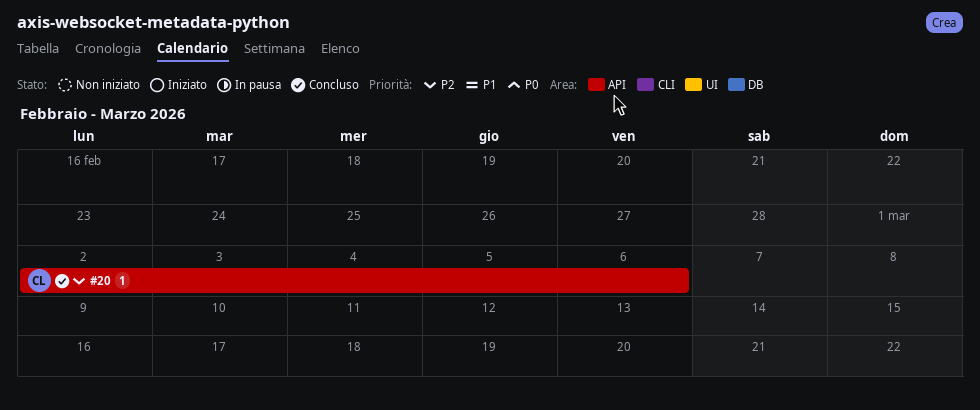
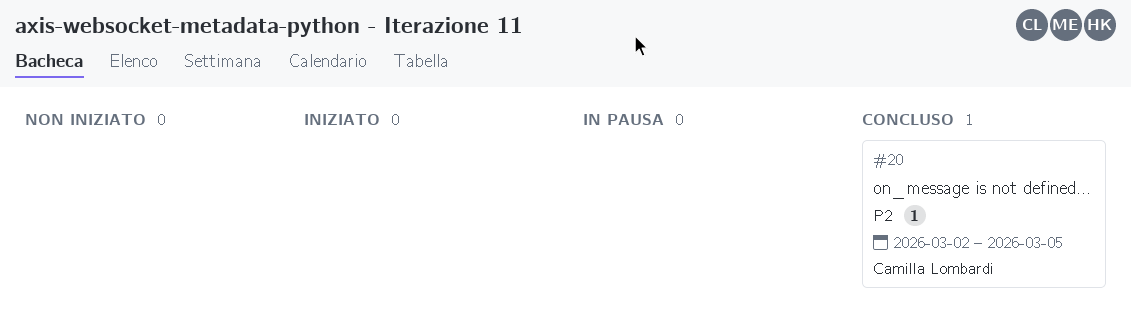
#20, due: Mar 6 -> Mar 5

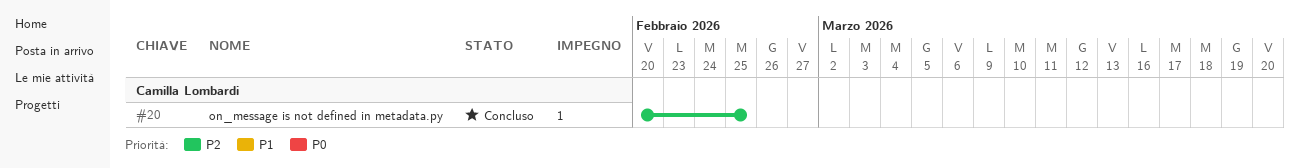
#20, start: Mar 2 -> Feb 20
#20, due: Mar 5 -> Feb 25

